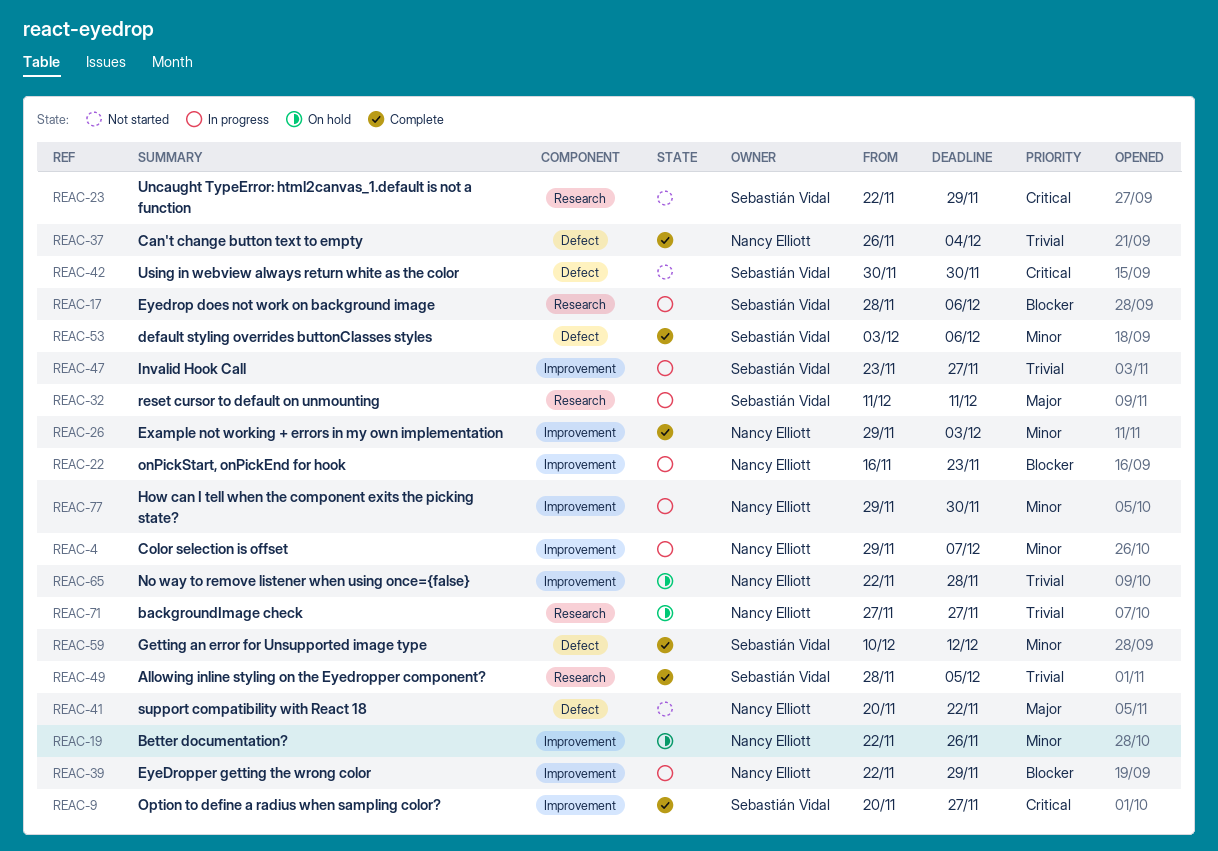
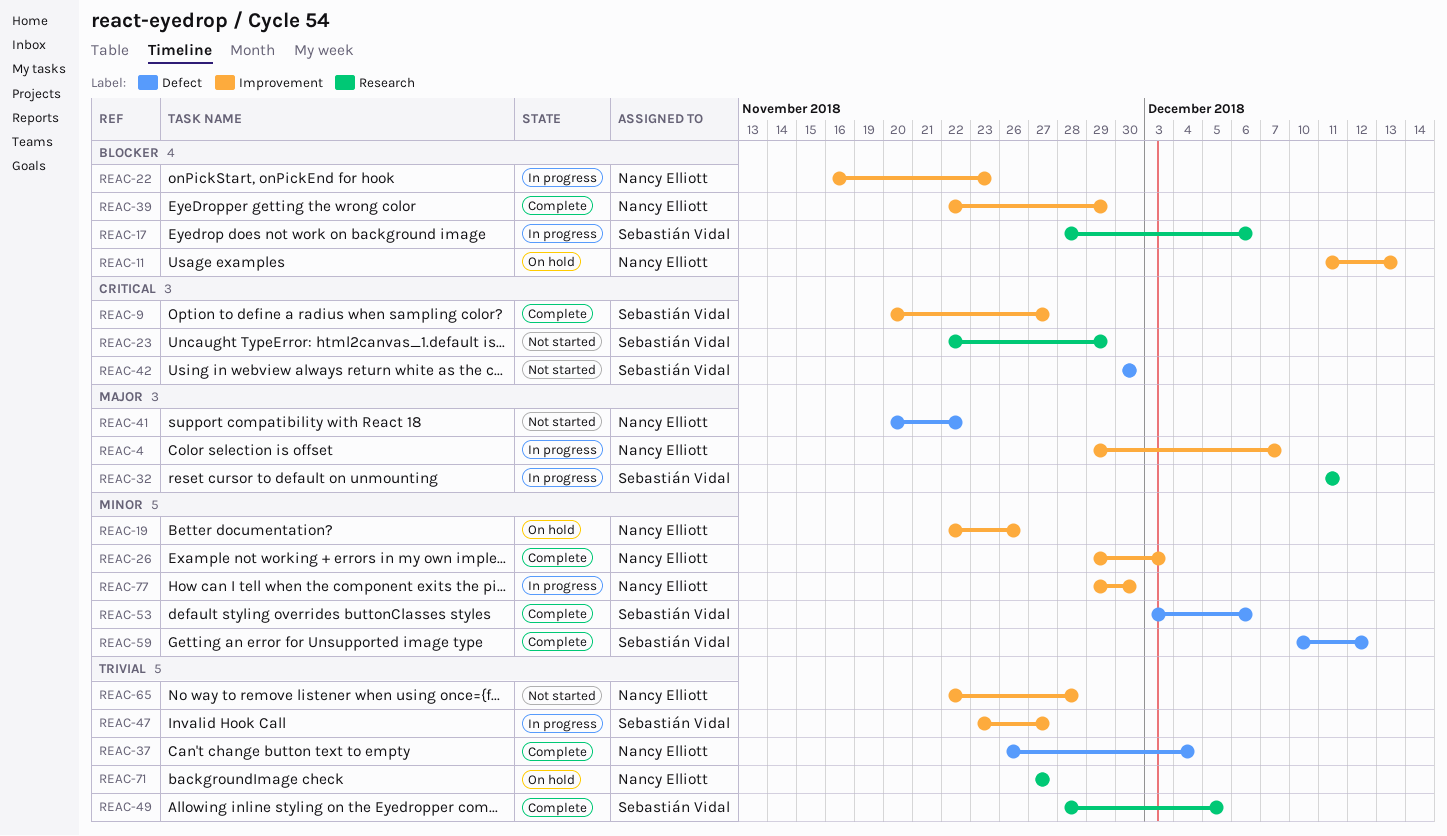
REAC-4, priority: Minor -> Major
REAC-11: none -> present
REAC-39, status: In progress -> Complete
REAC-65, status: On hold -> Not started

